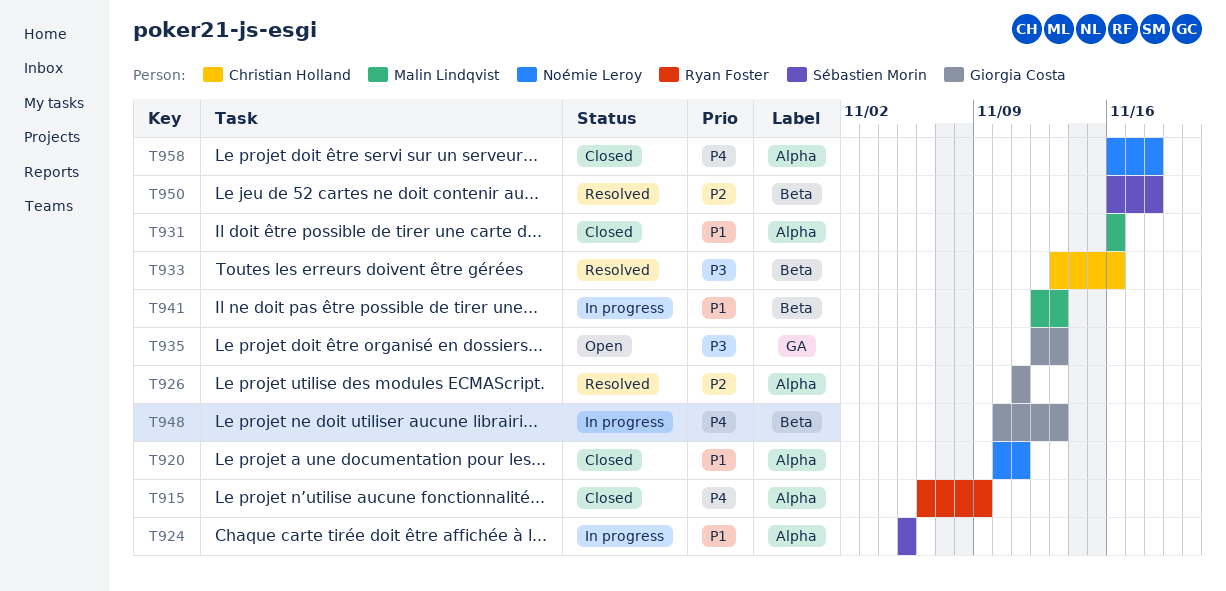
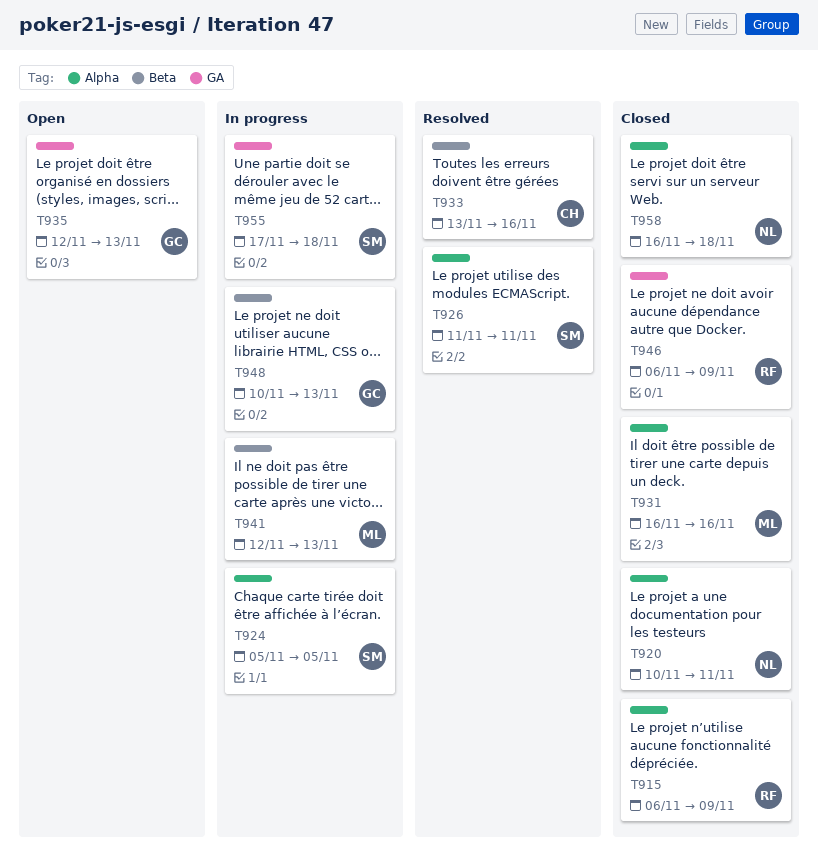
T926, owner: Giorgia Costa -> Sébastien Morin
T946: none -> present
T950: present -> none
T955: none -> present

